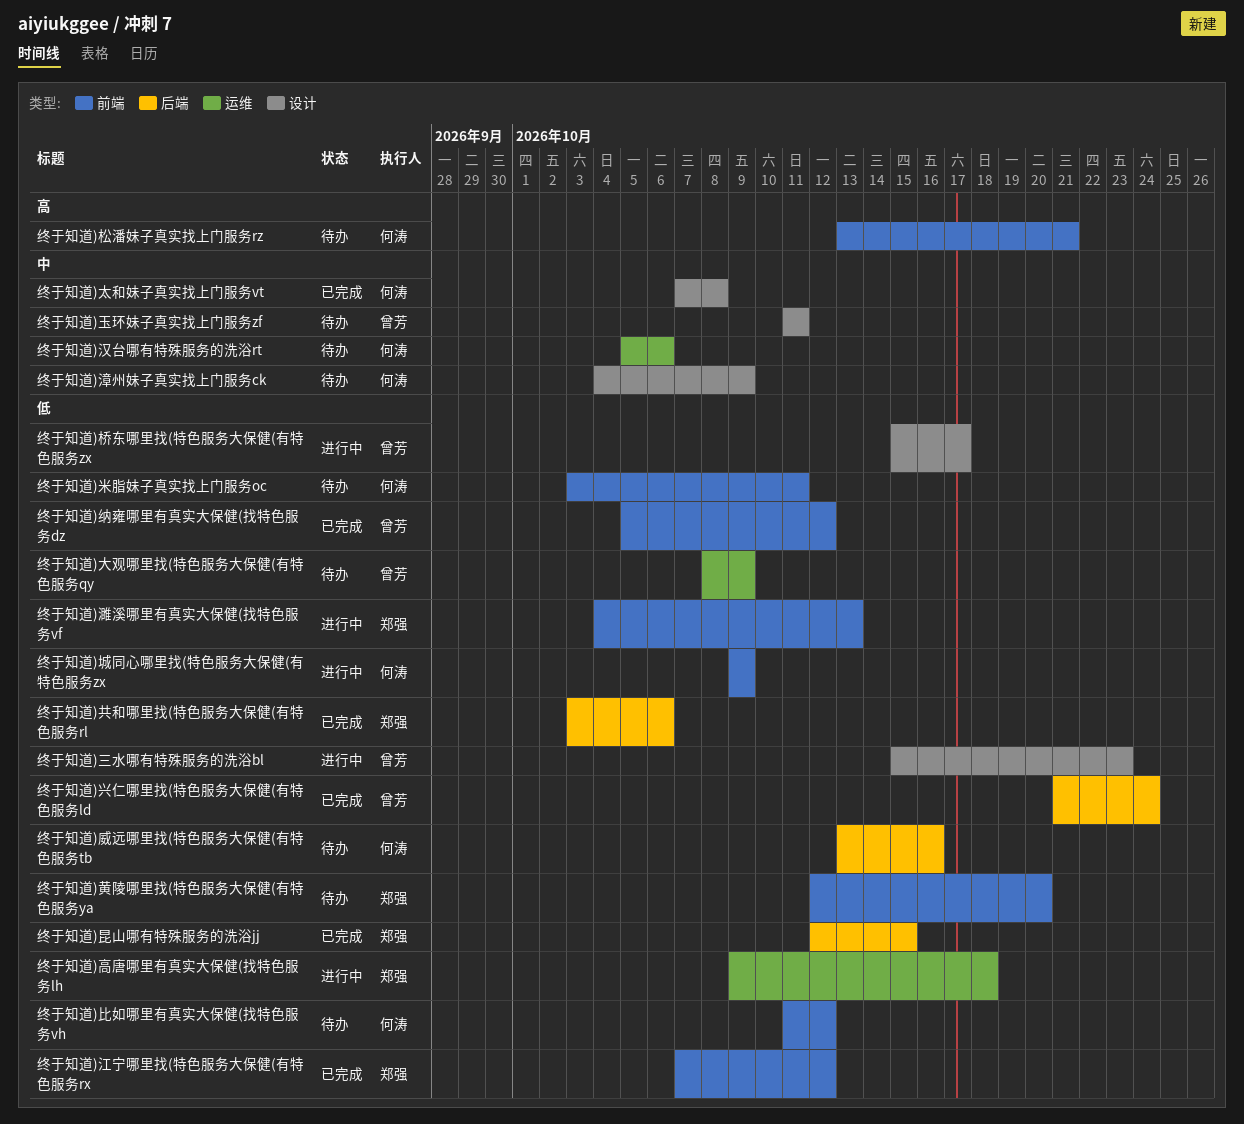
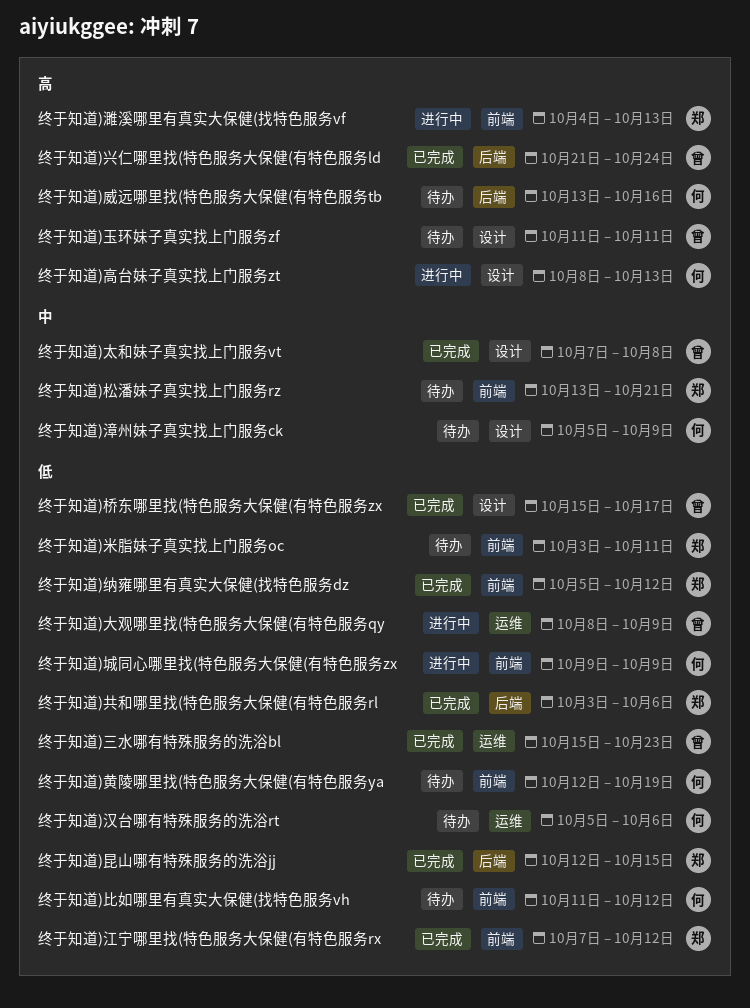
终于知道)三水哪有特殊服务的洗浴bl, status: 进行中 -> 已完成
终于知道)三水哪有特殊服务的洗浴bl, label: 设计 -> 运维
终于知道)兴仁哪里找(特色服务大保健(有特色服务ld, priority: 低 -> 高
终于知道)大观哪里找(特色服务大保健(有特色服务qy, status: 待办 -> 进行中
终于知道)太和妹子真实找上门服务vt, owner: 何涛 -> 曾芳
终于知道)威远哪里找(特色服务大保健(有特色服务tb, priority: 低 -> 高
终于知道)松潘妹子真实找上门服务rz, owner: 何涛 -> 郑强
终于知道)松潘妹子真实找上门服务rz, priority: 高 -> 中
终于知道)桥东哪里找(特色服务大保健(有特色服务zx, status: 进行中 -> 已完成
终于知道)汉台哪有特殊服务的洗浴rt, priority: 中 -> 低
终于知道)漳州妹子真实找上门服务ck, start: Oct 4 -> Oct 5
终于知道)濉溪哪里有真实大保健(找特色服务vf, priority: 低 -> 高
终于知道)玉环妹子真实找上门服务zf, priority: 中 -> 高
终于知道)米脂妹子真实找上门服务oc, owner: 何涛 -> 郑强
终于知道)纳雍哪里有真实大保健(找特色服务dz, owner: 曾芳 -> 郑强
终于知道)高台妹子真实找上门服务zt: none -> present
终于知道)高唐哪里有真实大保健(找特色服务lh: present -> none
终于知道)黄陵哪里找(特色服务大保健(有特色服务ya, owner: 郑强 -> 何涛
终于知道)黄陵哪里找(特色服务大保健(有特色服务ya, due: Oct 20 -> Oct 19

